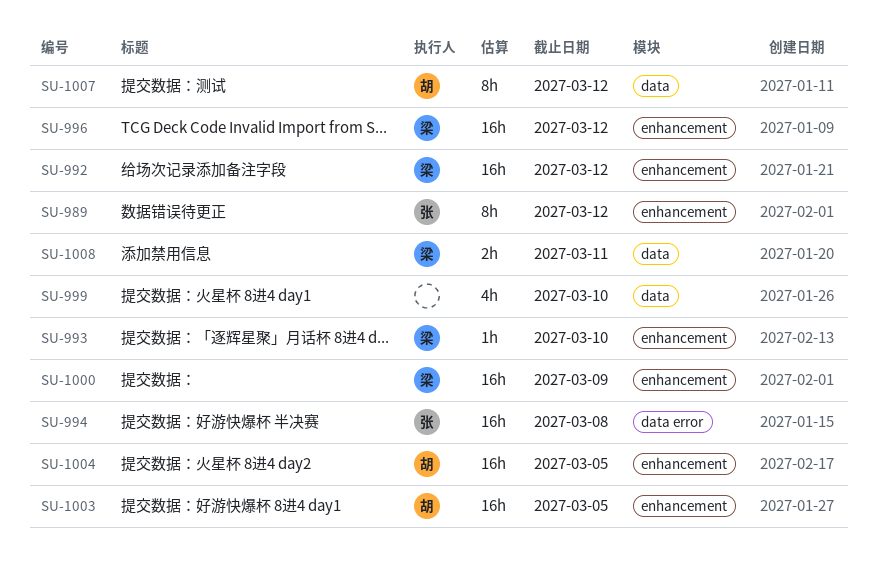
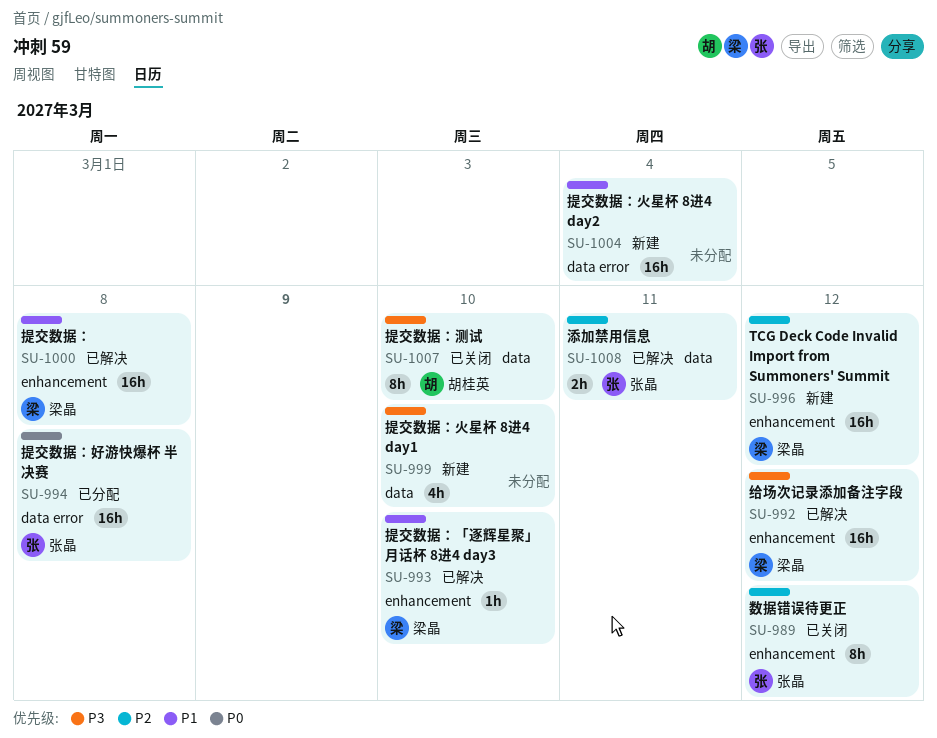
SU-1000, due: Mar 9 -> Mar 8
SU-1003: present -> none
SU-1004, owner: 胡桂英 -> none
SU-1004, label: enhancement -> data error
SU-1004, due: Mar 5 -> Mar 4
SU-1007, due: Mar 12 -> Mar 10
SU-1008, owner: 梁晶 -> 张晶

